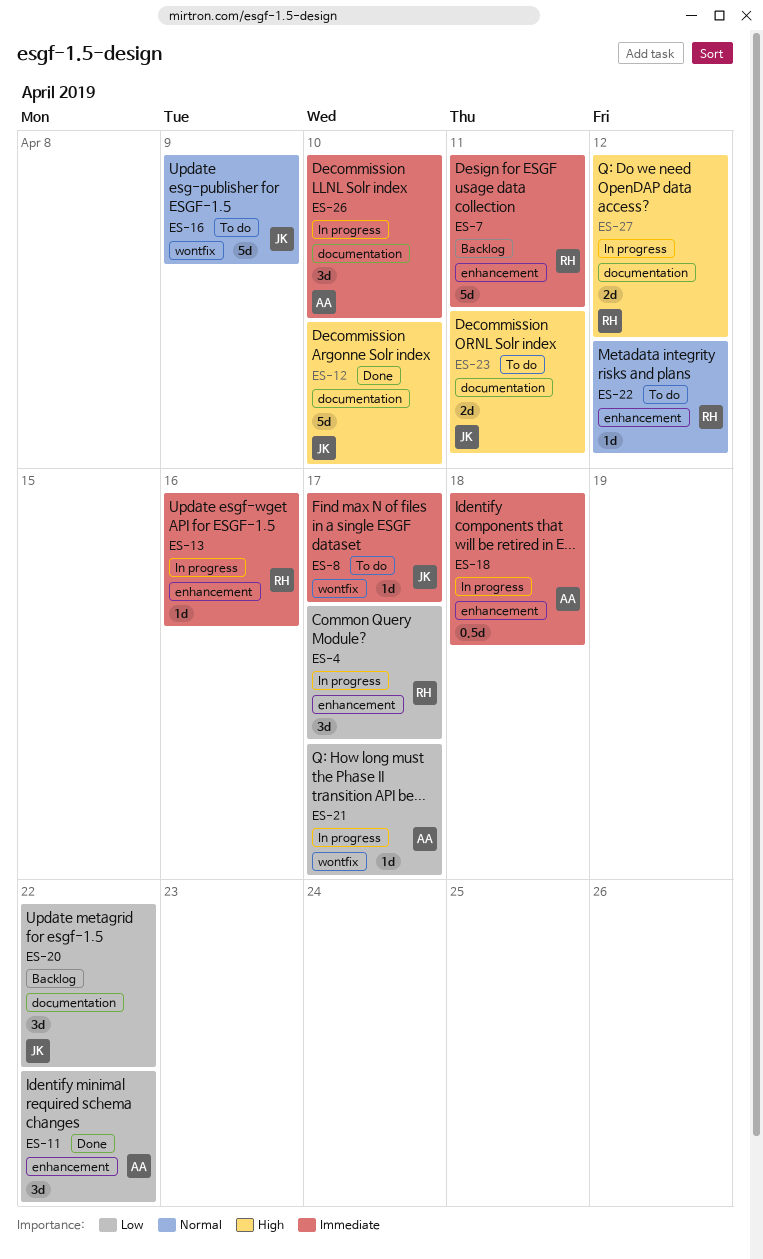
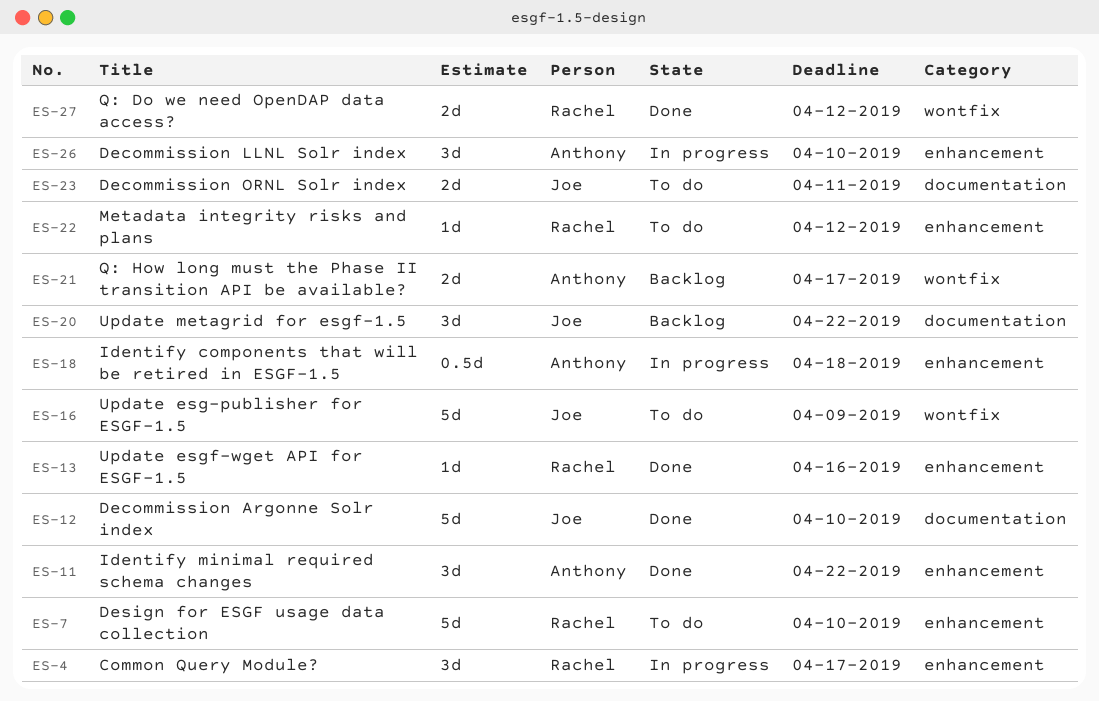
ES-7, status: Backlog -> To do
ES-7, due: Apr 11 -> Apr 10
ES-8: present -> none
ES-13, status: In progress -> Done
ES-21, status: In progress -> Backlog
ES-21, estimate: 1d -> 2d
ES-26, label: documentation -> enhancement
ES-27, status: In progress -> Done
ES-27, label: documentation -> wontfix

